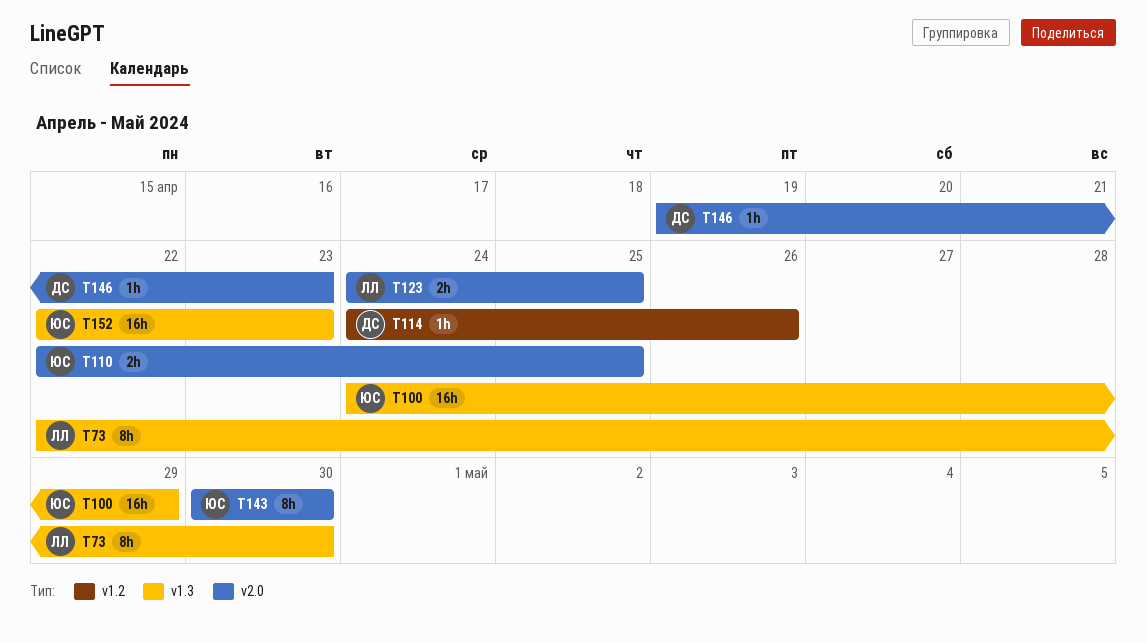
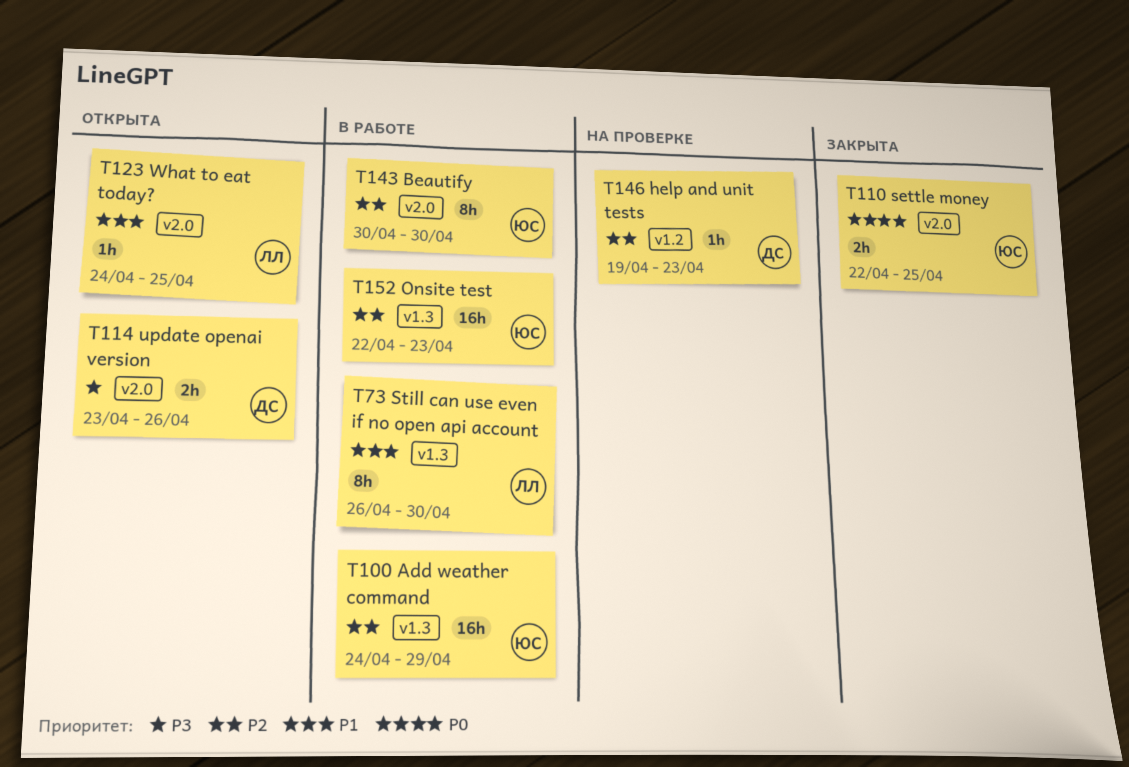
T73, start: Apr 22 -> Apr 26
T114, label: v1.2 -> v2.0
T114, estimate: 1h -> 2h
T114, start: Apr 24 -> Apr 23
T123, estimate: 2h -> 1h
T146, label: v2.0 -> v1.2

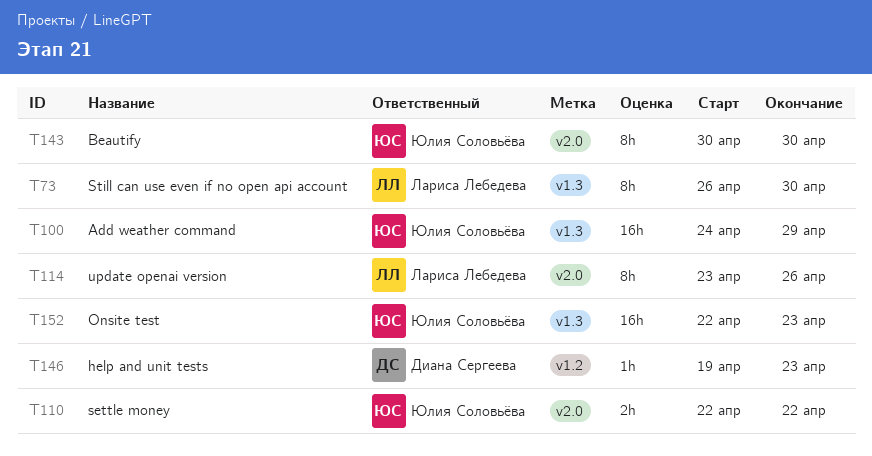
T110, due: Apr 25 -> Apr 22
T114, owner: Диана Сергеева -> Лариса Лебедева
T114, estimate: 2h -> 8h
T123: present -> none

